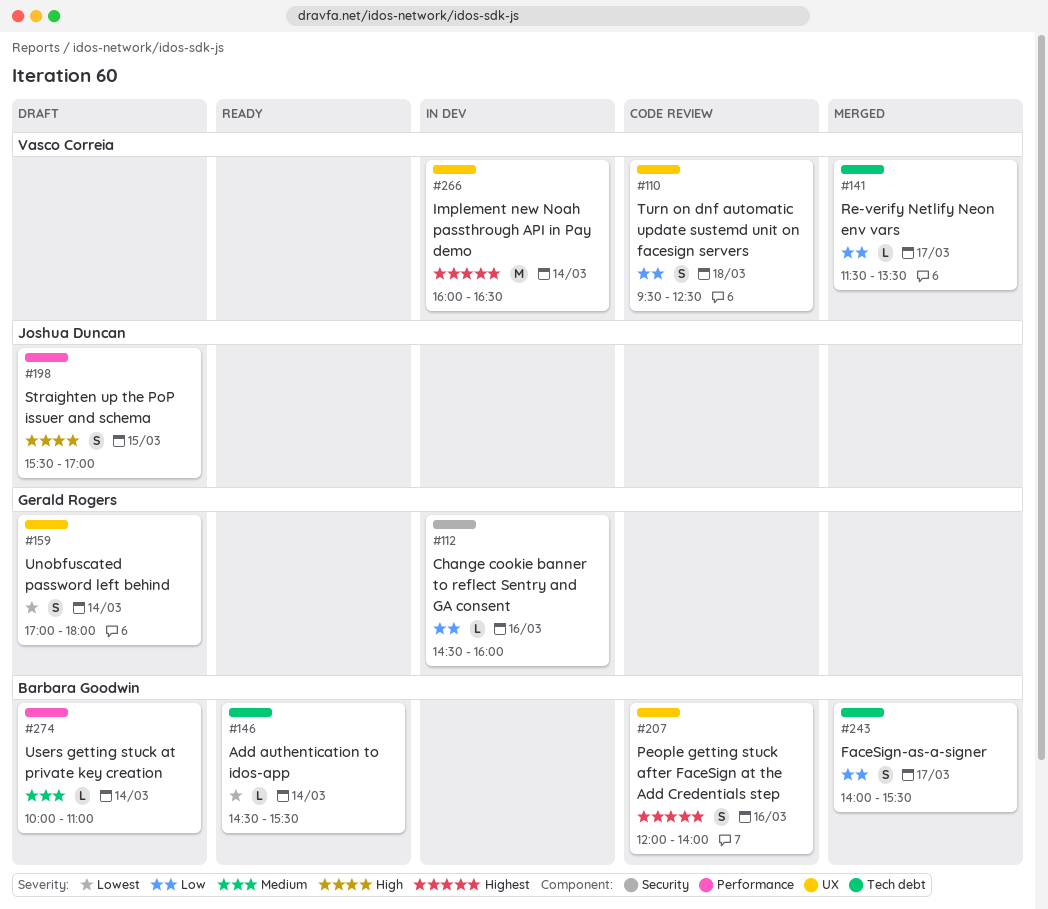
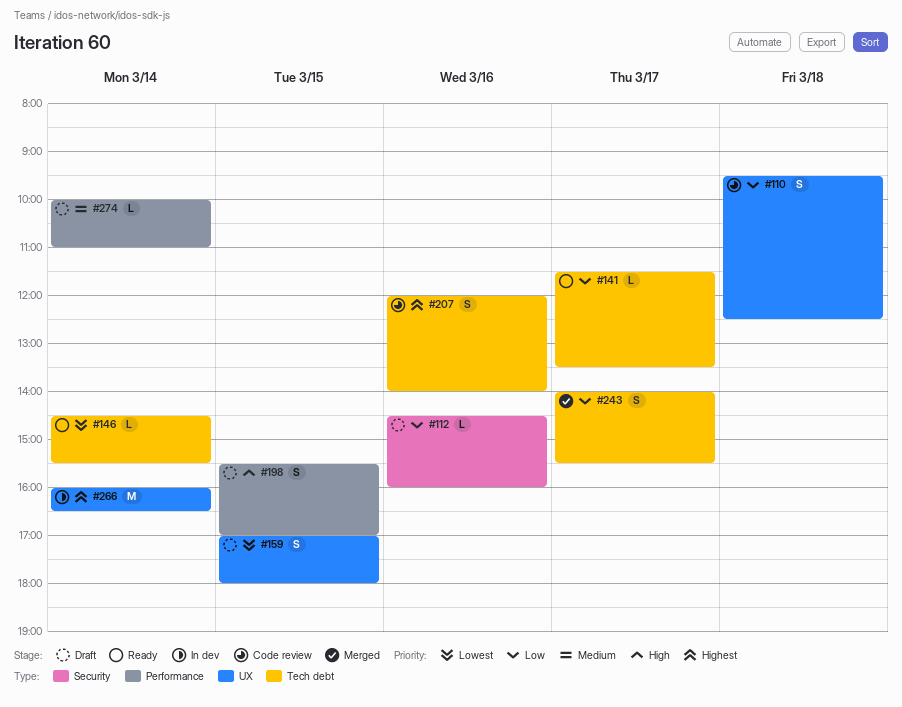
#112, status: In dev -> Draft
#141, status: Merged -> Ready
#159, day: Mar 14 -> Mar 15
#207, label: UX -> Tech debt

